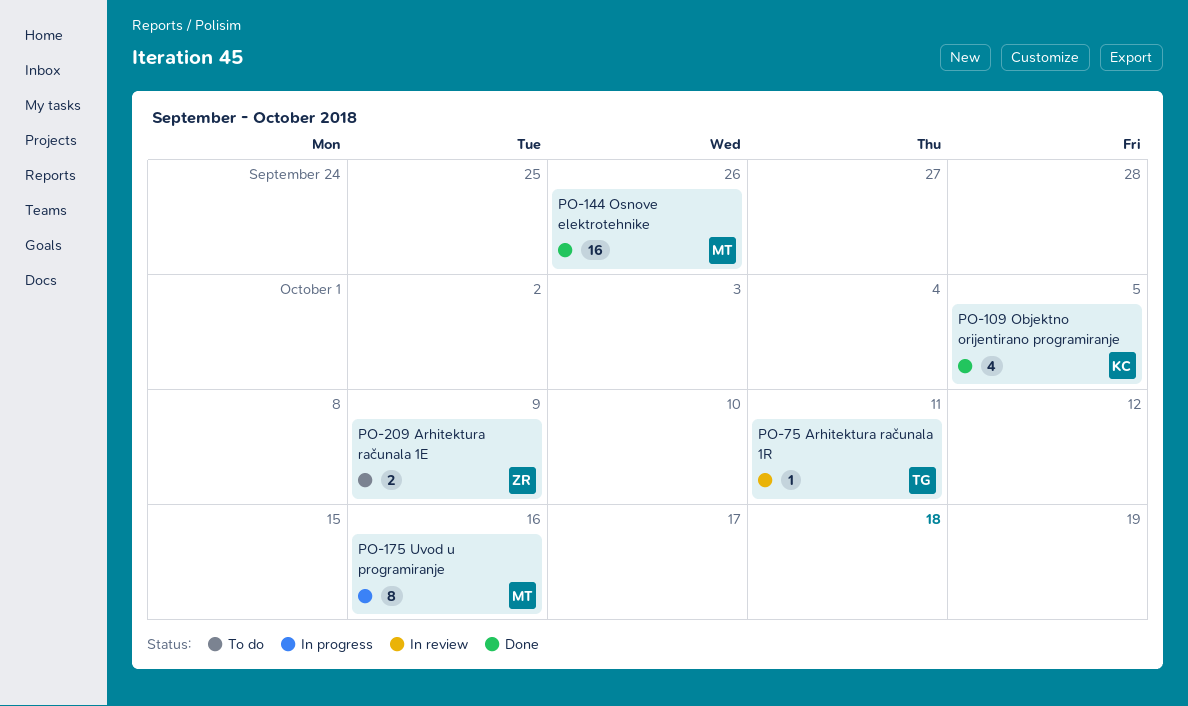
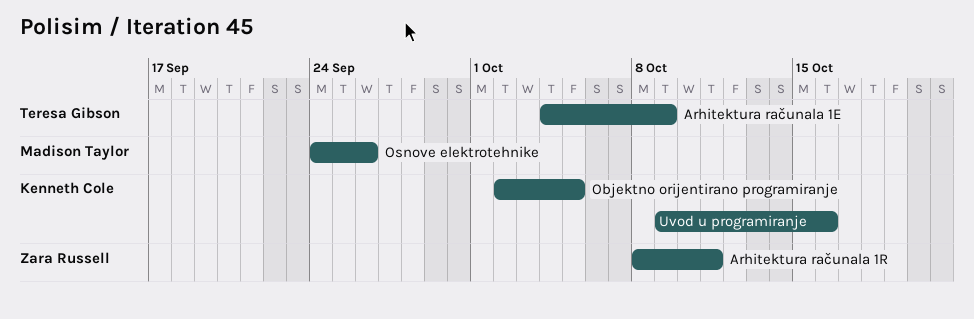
Arhitektura računala 1E, owner: Zara Russell -> Teresa Gibson
Arhitektura računala 1R, owner: Teresa Gibson -> Zara Russell
Uvod u programiranje, owner: Madison Taylor -> Kenneth Cole

